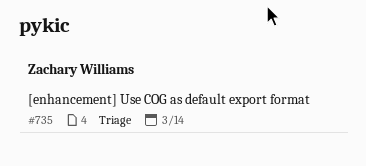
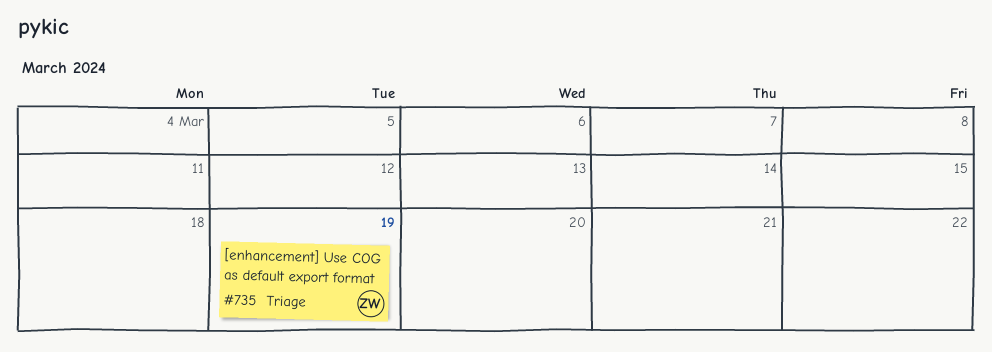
#735, due: Mar 14 -> Mar 19

